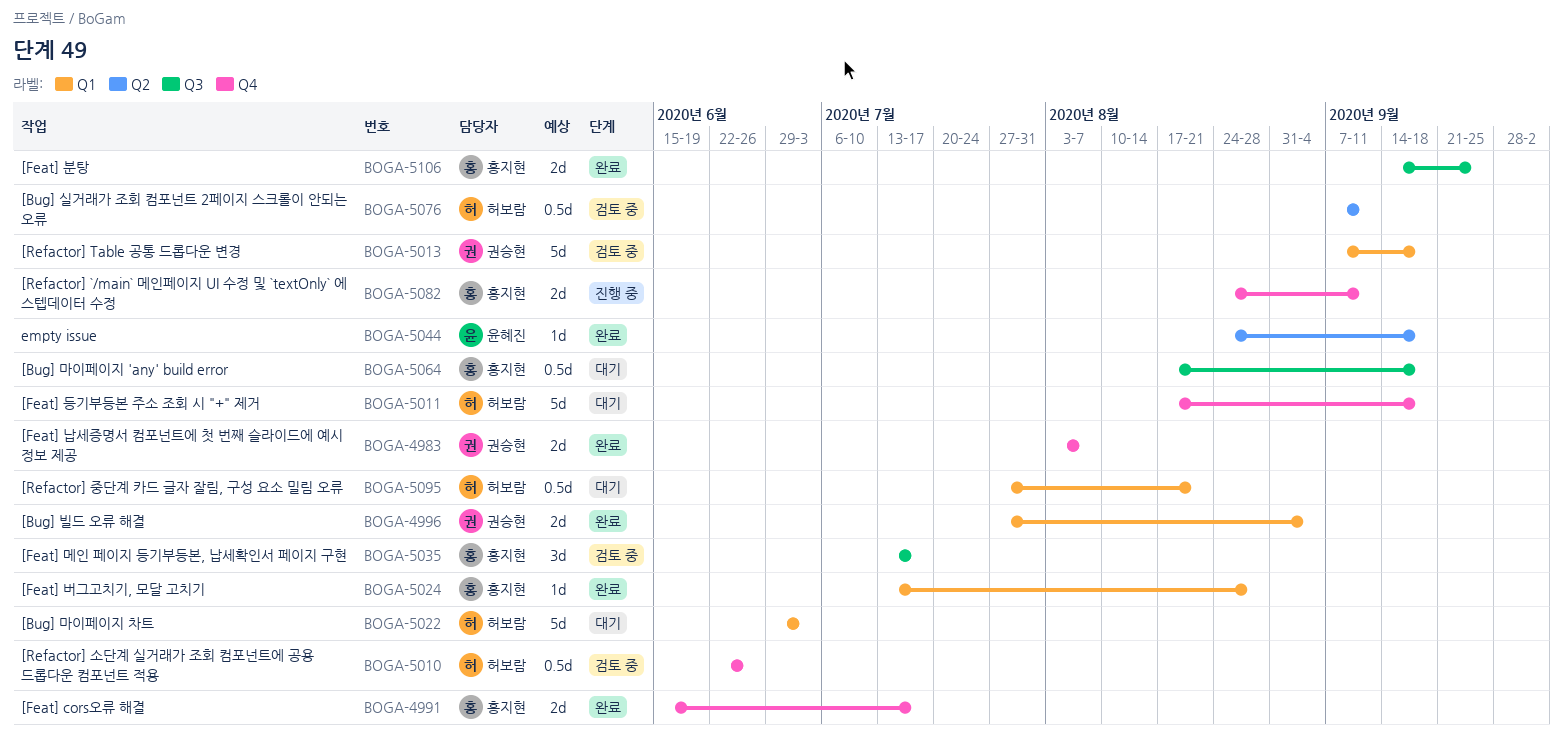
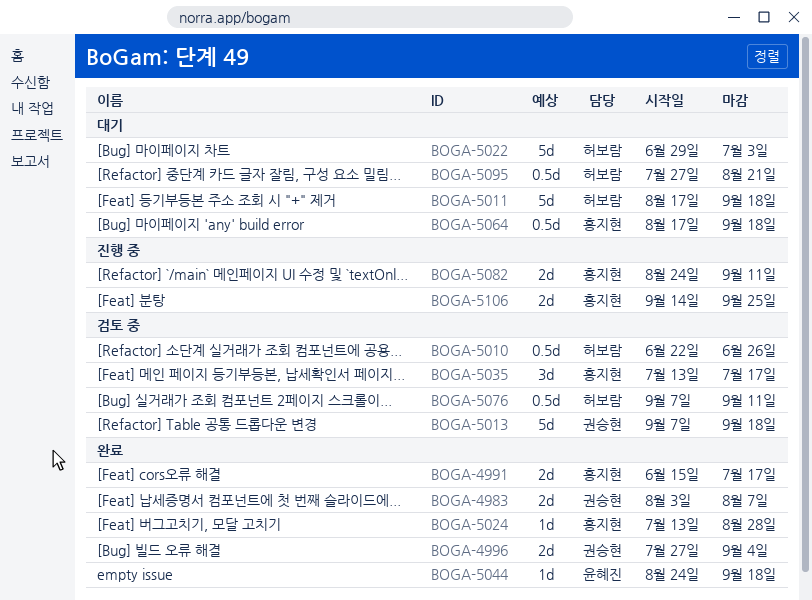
BOGA-5106, status: 완료 -> 진행 중

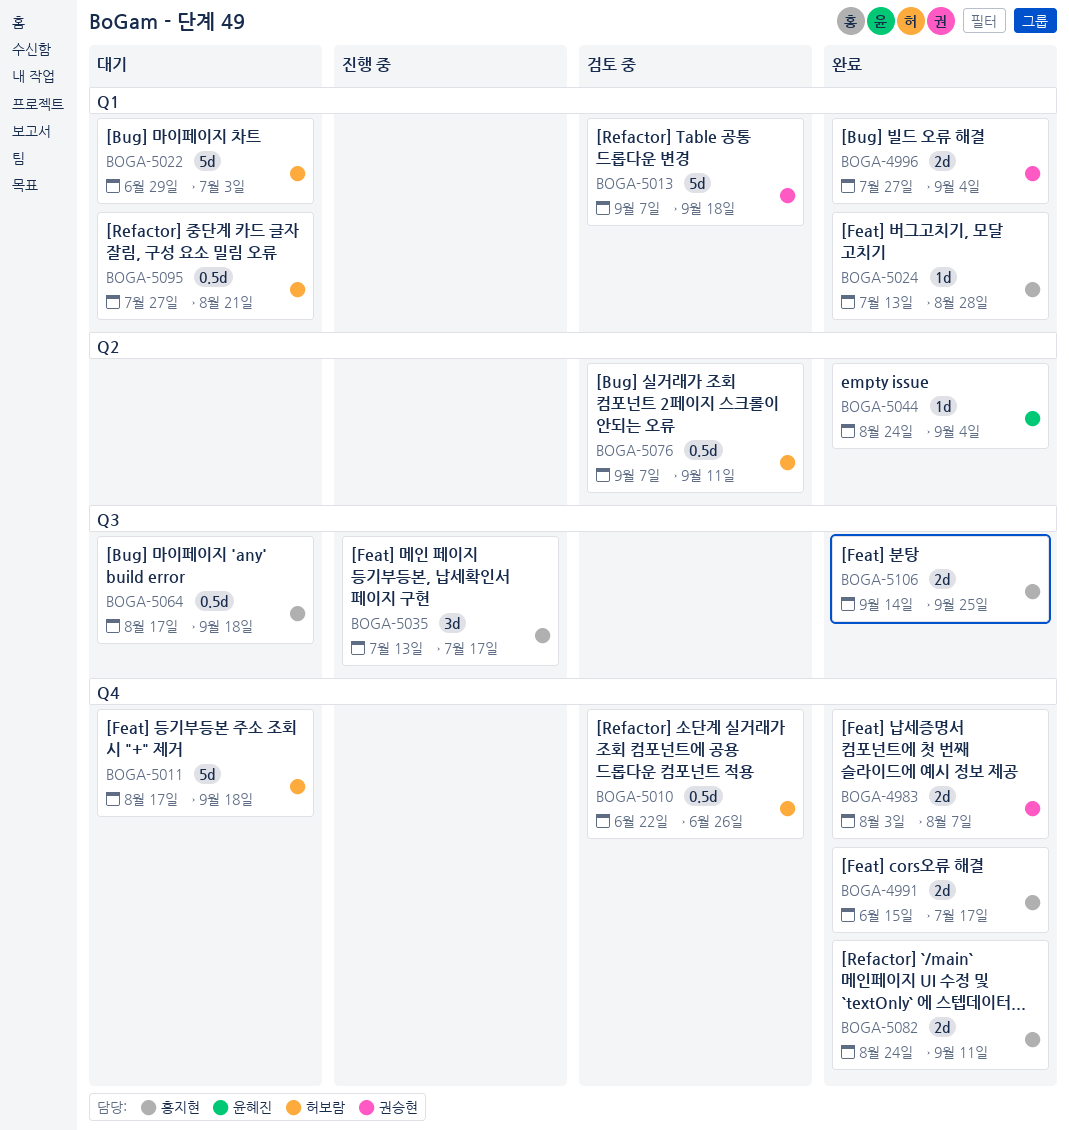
BOGA-5035, status: 검토 중 -> 진행 중
BOGA-5044, due: Sep 18 -> Sep 4
BOGA-5082, status: 진행 중 -> 완료
BOGA-5106, status: 진행 중 -> 완료

